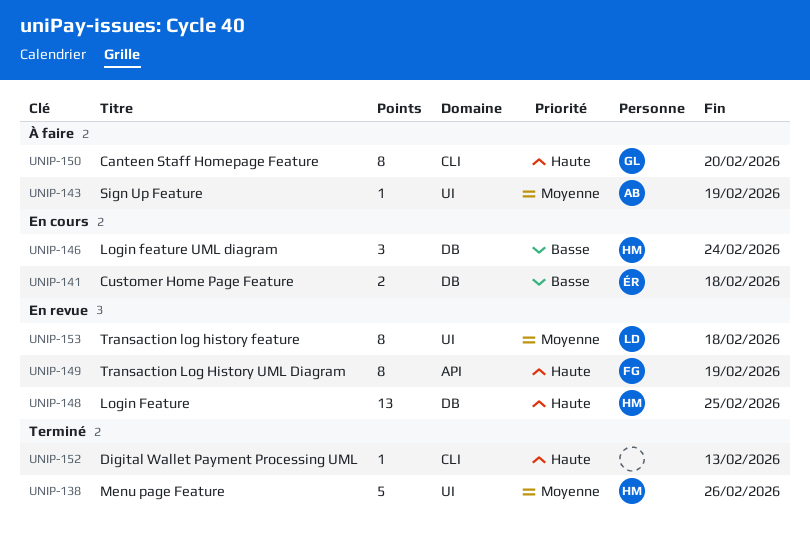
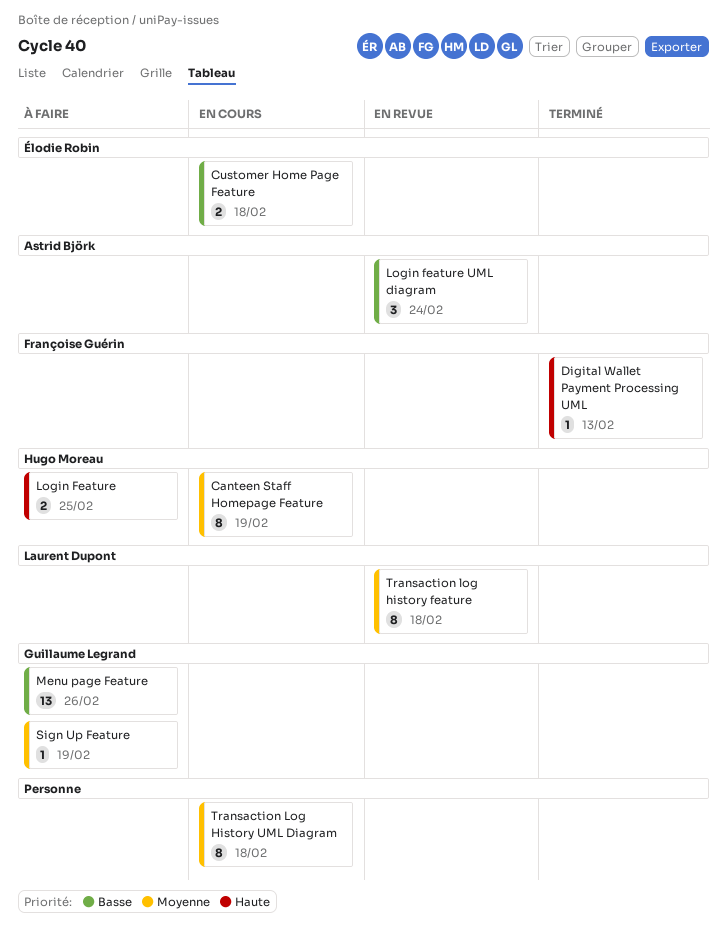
Canteen Staff Homepage Feature, status: À faire -> En cours
Canteen Staff Homepage Feature, owner: Guillaume Legrand -> Hugo Moreau
Canteen Staff Homepage Feature, priority: Haute -> Moyenne
Canteen Staff Homepage Feature, due: Feb 20 -> Feb 19
Digital Wallet Payment Processing UML, owner: none -> Françoise Guérin
Login Feature, status: En revue -> À faire
Login Feature, estimate: 13 -> 2
Login feature UML diagram, status: En cours -> En revue
Login feature UML diagram, owner: Hugo Moreau -> Astrid Björk
Menu page Feature, status: Terminé -> À faire
Menu page Feature, owner: Hugo Moreau -> Guillaume Legrand
Menu page Feature, priority: Moyenne -> Basse
Menu page Feature, estimate: 5 -> 13
Sign Up Feature, owner: Astrid Björk -> Guillaume Legrand
Transaction Log History UML Diagram, status: En revue -> En cours
Transaction Log History UML Diagram, owner: Françoise Guérin -> none
Transaction Log History UML Diagram, priority: Haute -> Moyenne
Transaction Log History UML Diagram, due: Feb 19 -> Feb 18

